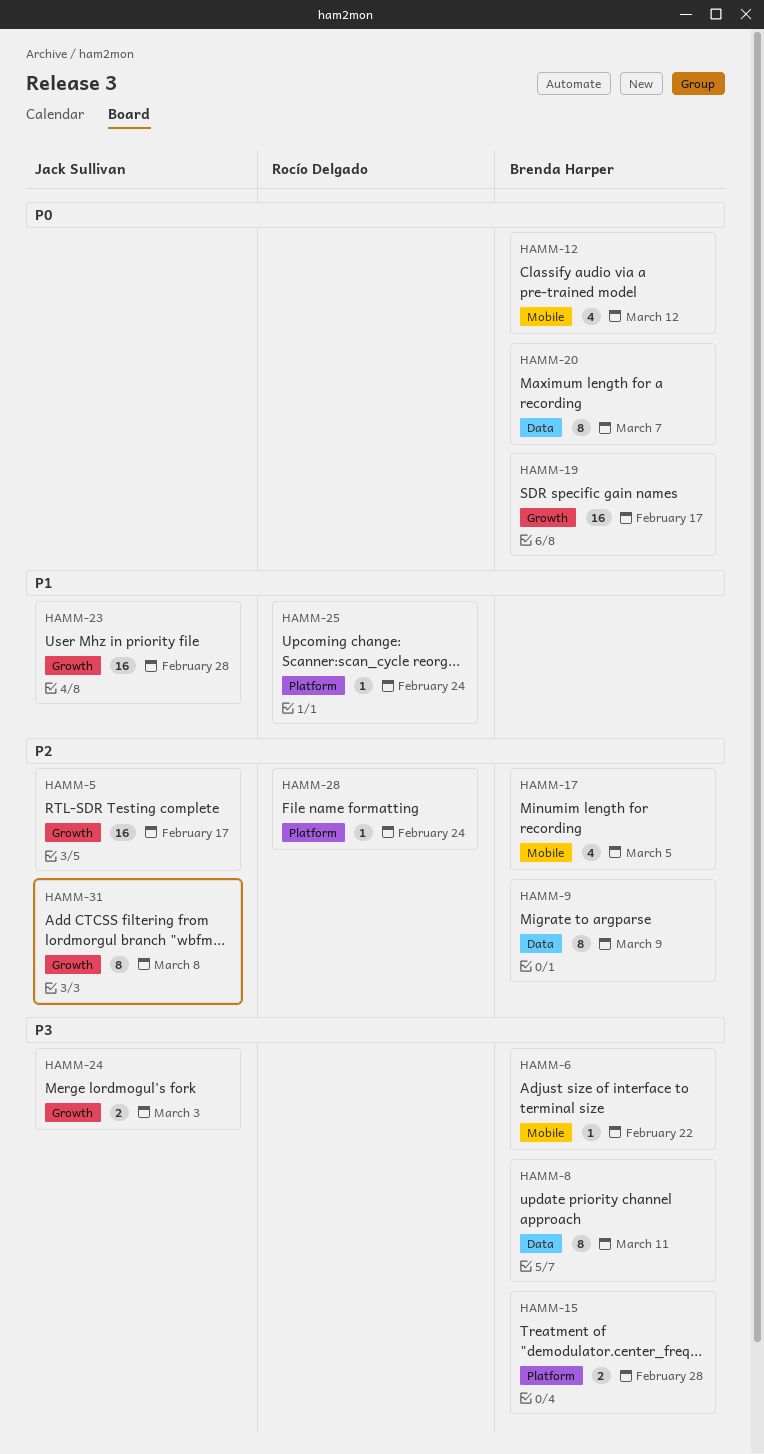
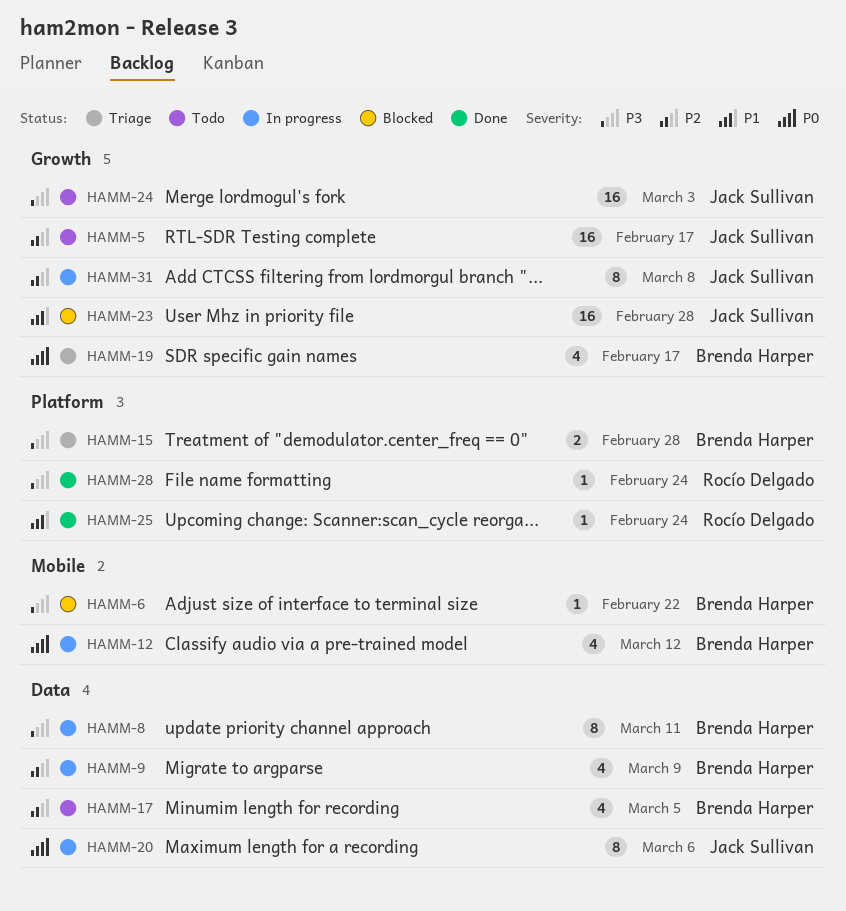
HAMM-9, estimate: 8 -> 4
HAMM-17, label: Mobile -> Data
HAMM-19, estimate: 16 -> 4
HAMM-20, owner: Brenda Harper -> Jack Sullivan
HAMM-20, due: Mar 7 -> Mar 6
HAMM-24, estimate: 2 -> 16
HAMM-28, priority: P2 -> P3

